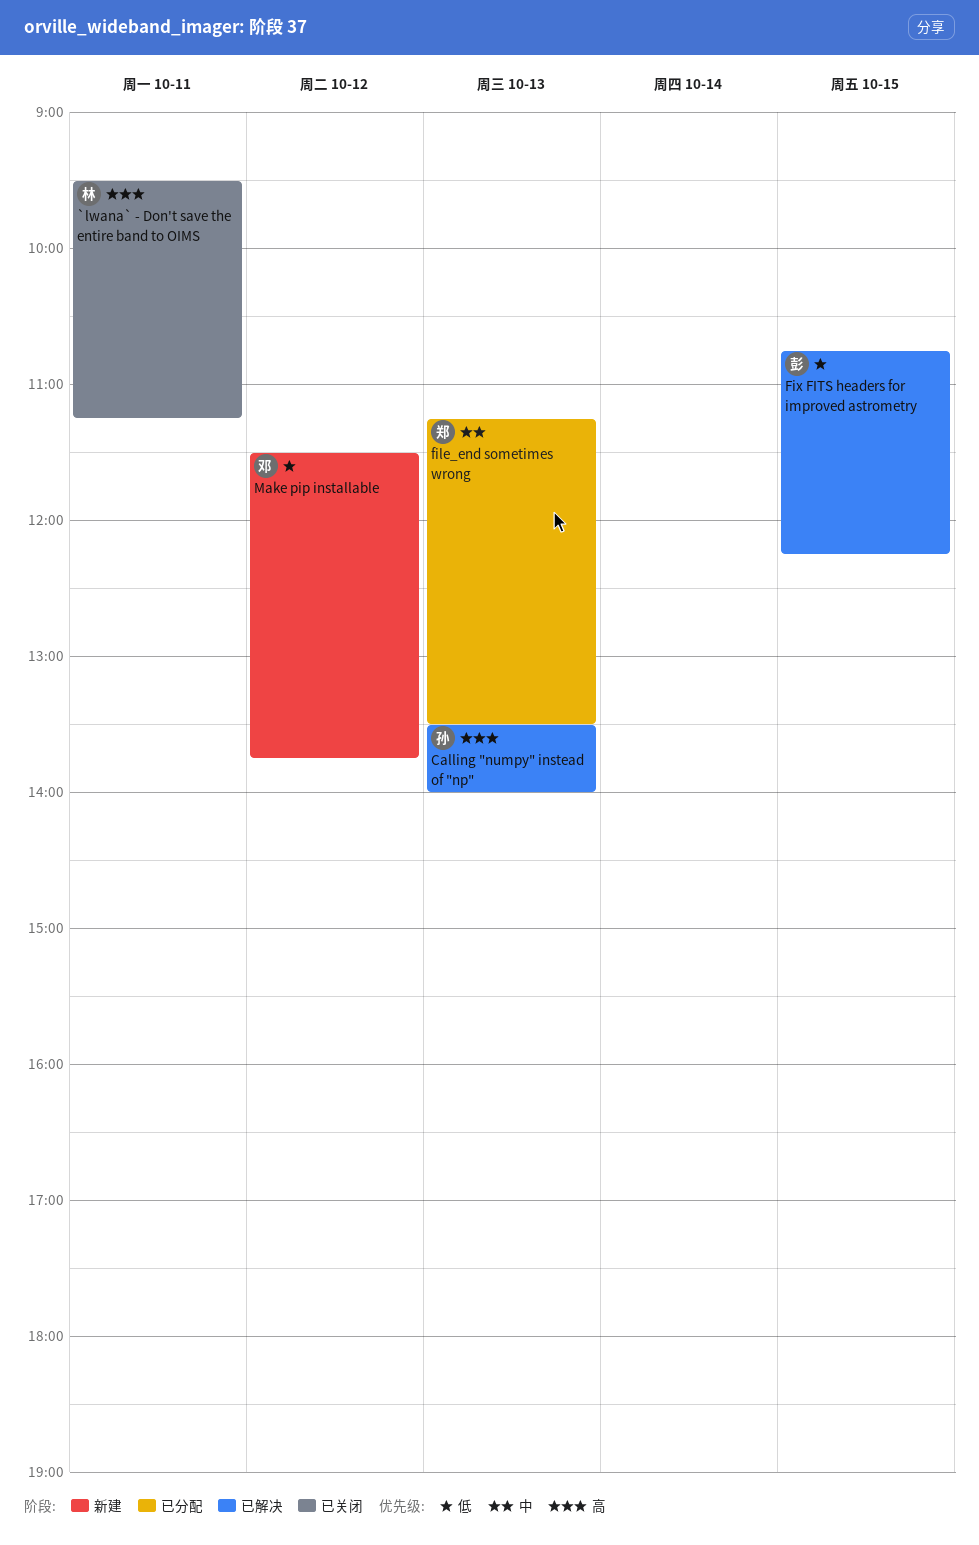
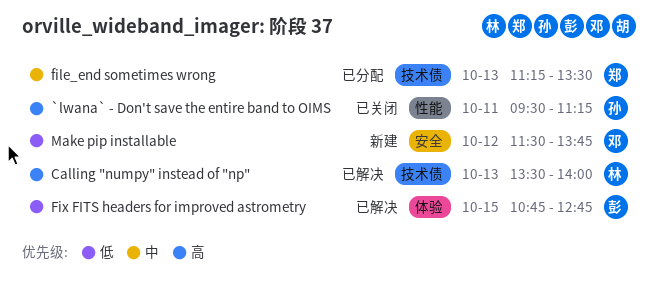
`lwana` - Don't save the entire band to OIMS, owner: 林 -> 孙
Calling "numpy" instead of "np", owner: 孙 -> 林
Fix FITS headers for improved astrometry, ends: 12:15 -> 12:45

